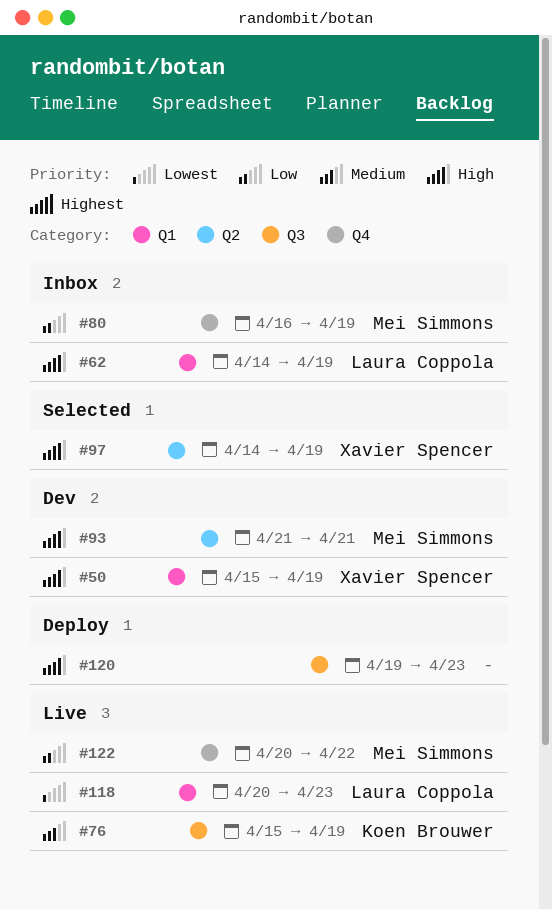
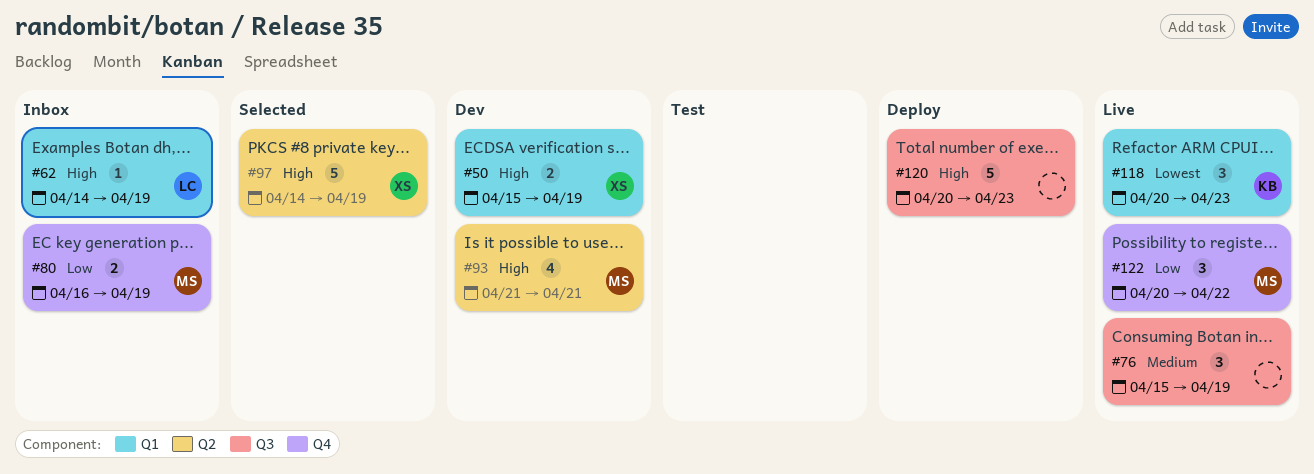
#76, owner: Koen Brouwer -> none
#118, owner: Laura Coppola -> Koen Brouwer
#120, start: Apr 19 -> Apr 20

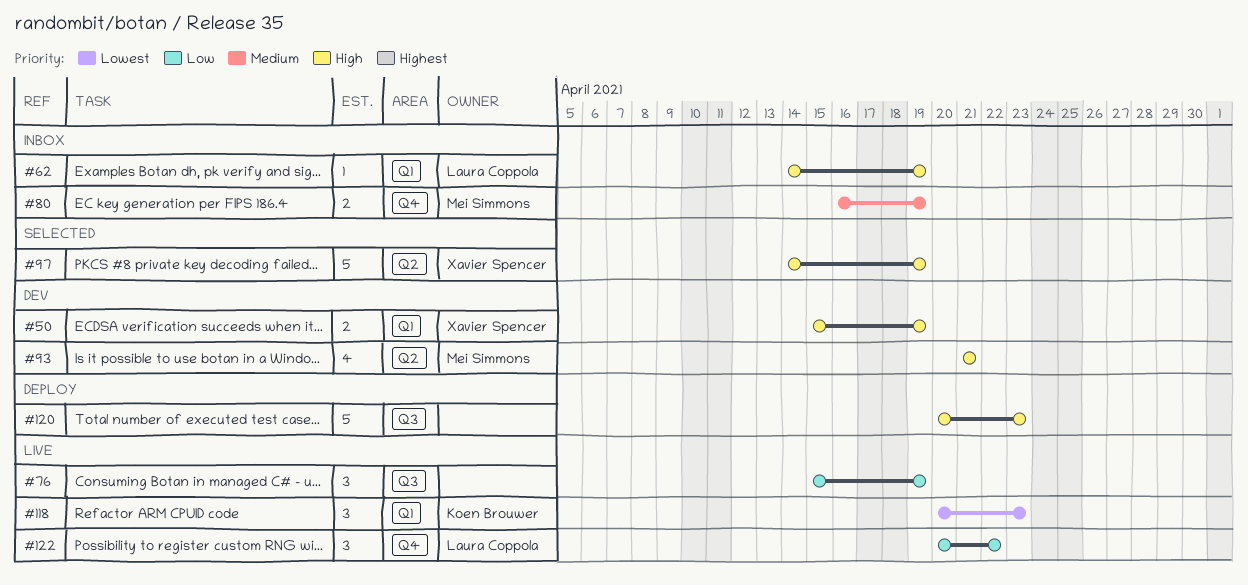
#76, priority: Medium -> Low
#80, priority: Low -> Medium
#122, owner: Mei Simmons -> Laura Coppola

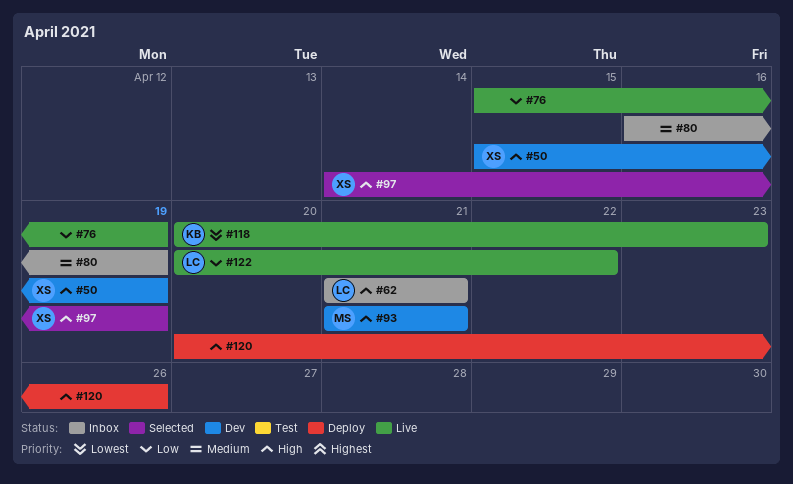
#62, start: Apr 14 -> Apr 21
#62, due: Apr 19 -> Apr 21
#80, owner: Mei Simmons -> none
#120, due: Apr 23 -> Apr 26

